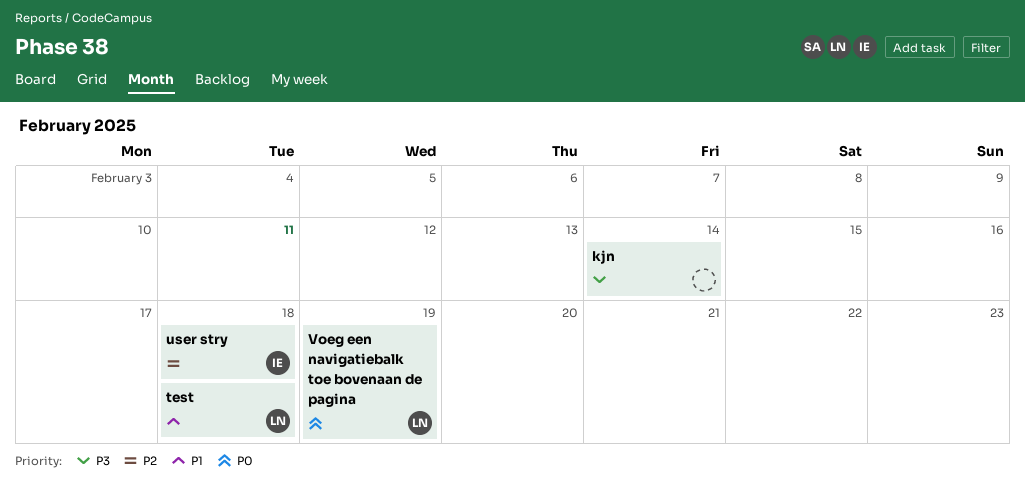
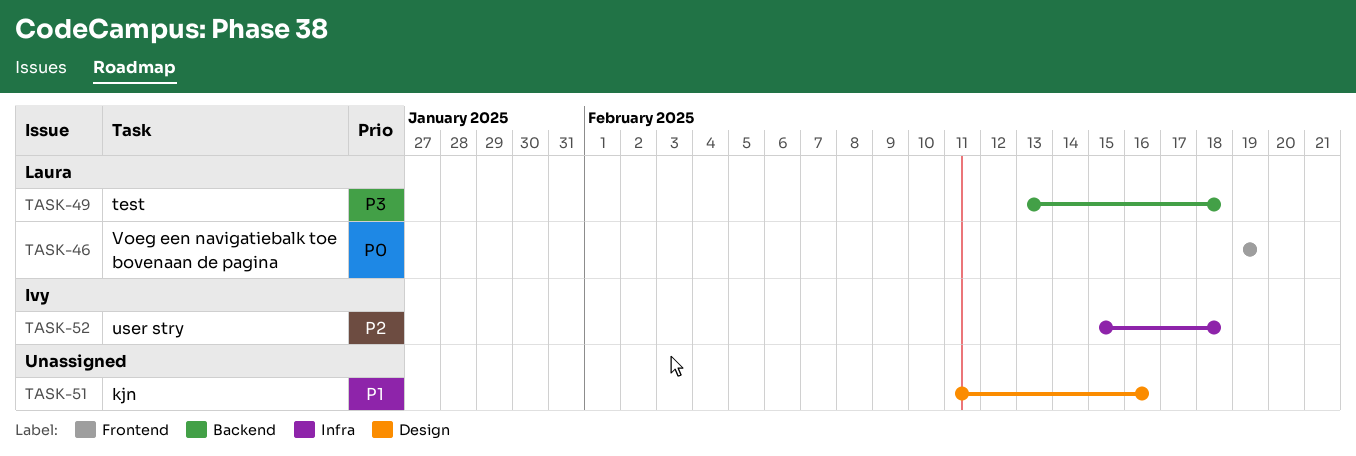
kjn, priority: P3 -> P1
kjn, due: Feb 14 -> Feb 16
test, priority: P1 -> P3

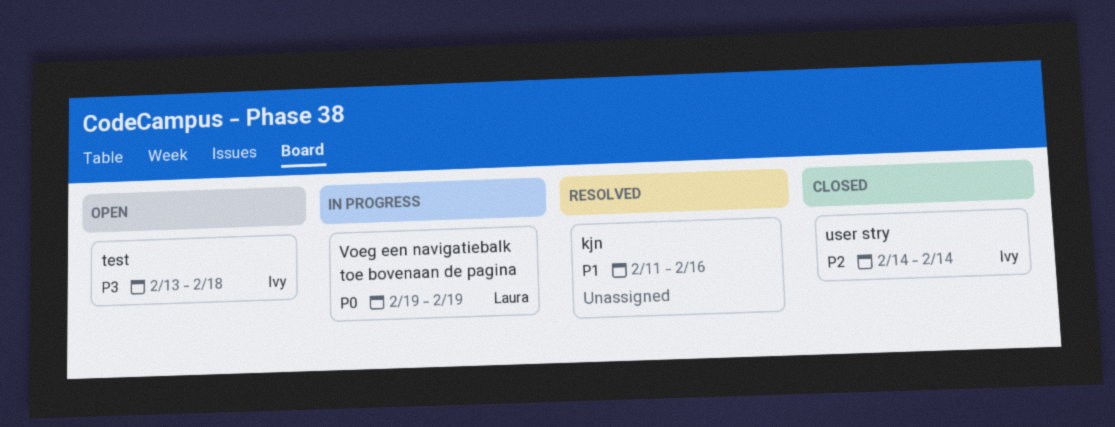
test, owner: Laura -> Ivy
user stry, start: Feb 15 -> Feb 14
user stry, due: Feb 18 -> Feb 14

